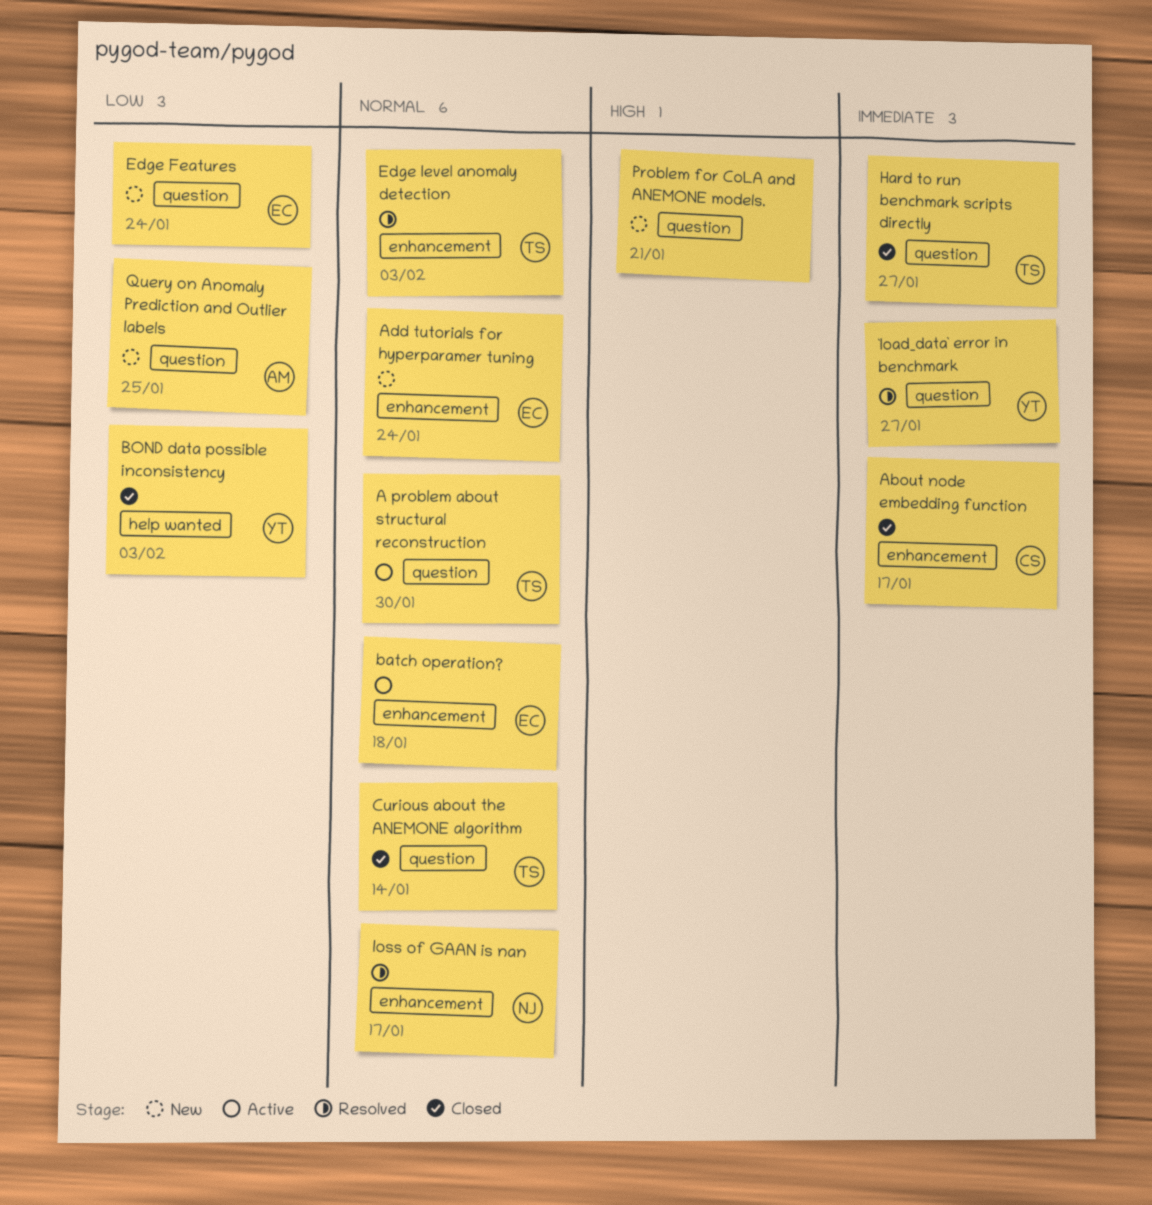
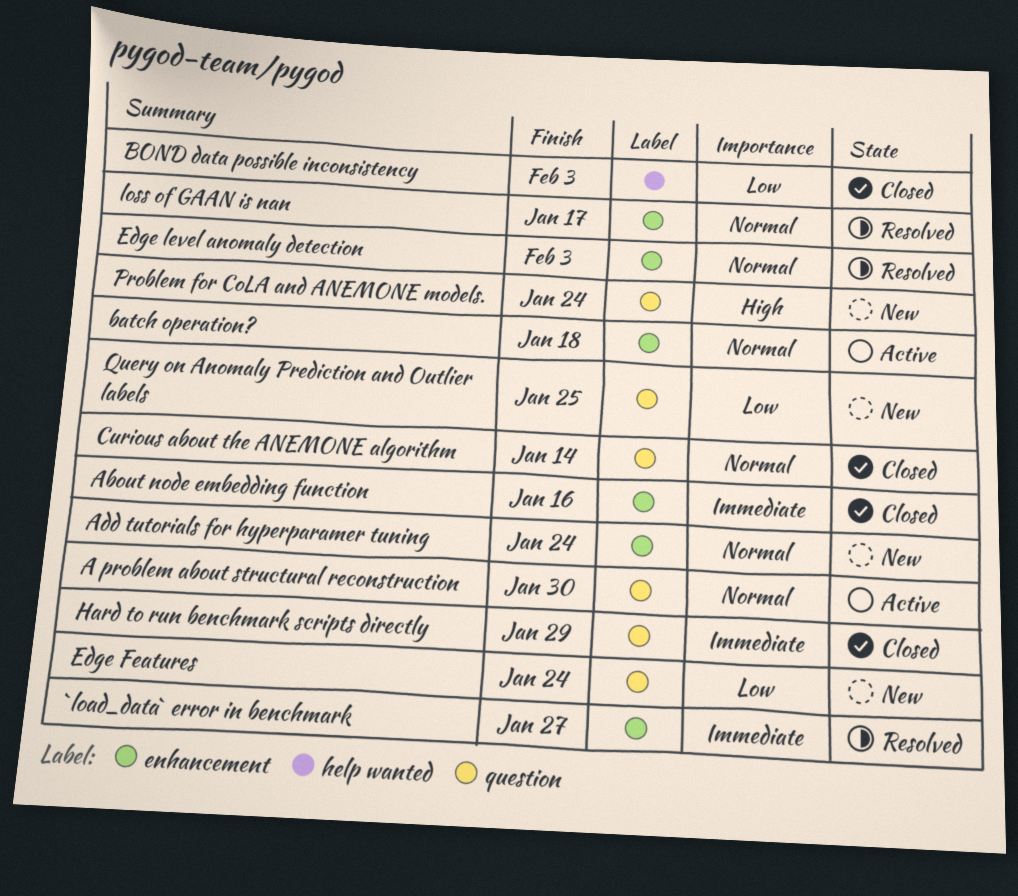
`load_data` error in benchmark, label: question -> enhancement
About node embedding function, due: Jan 17 -> Jan 16
Hard to run benchmark scripts directly, due: Jan 27 -> Jan 29
Problem for CoLA and ANEMONE models., due: Jan 21 -> Jan 24

